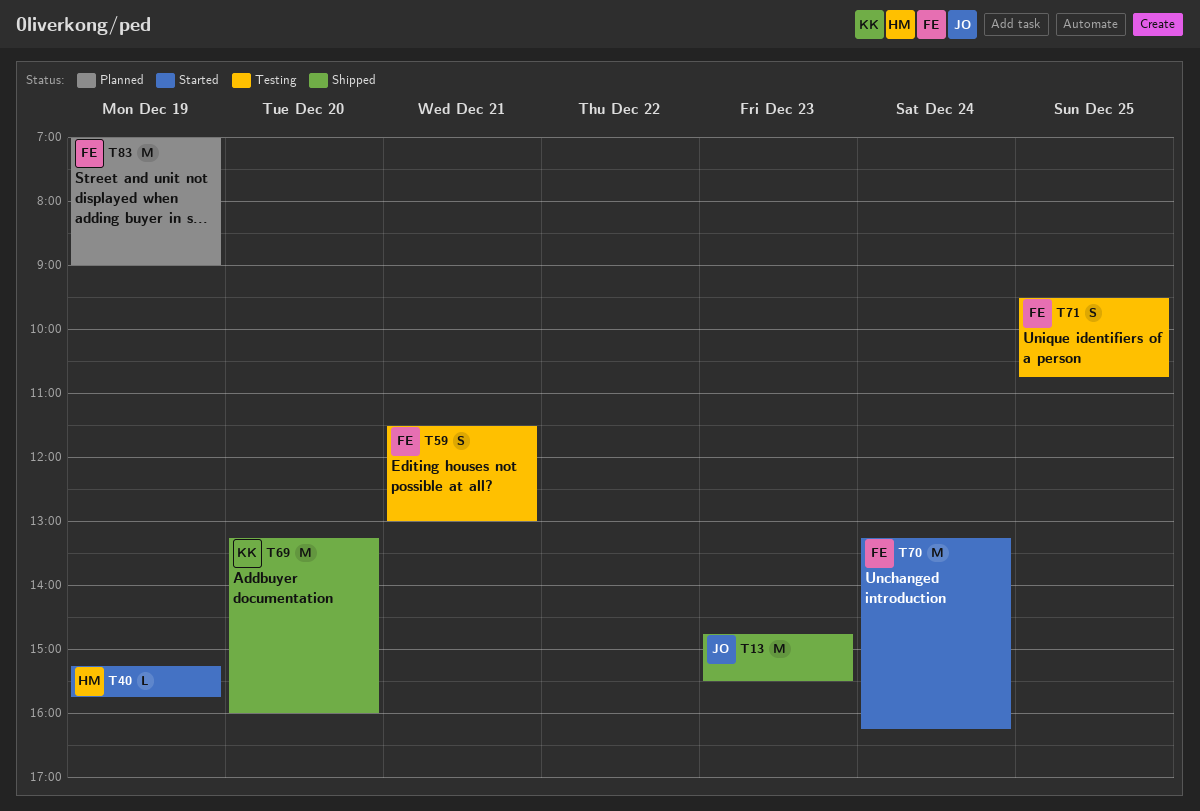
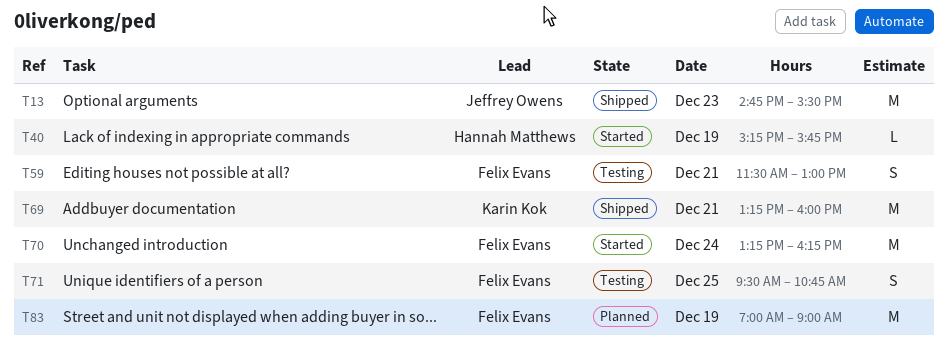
T69, day: Dec 20 -> Dec 21

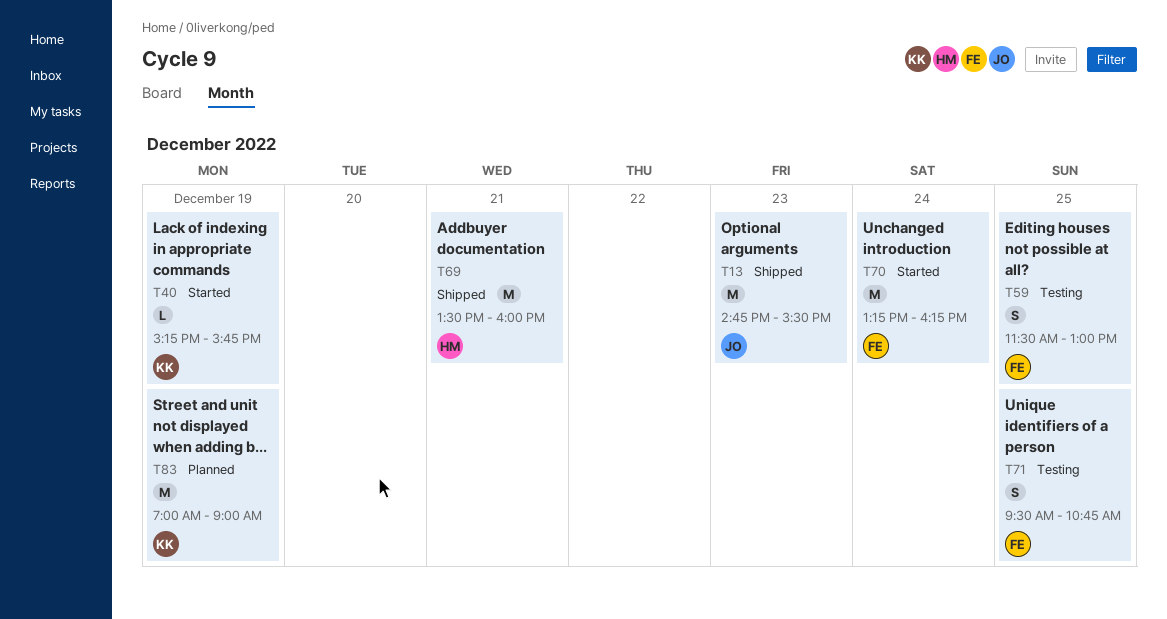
T40, owner: Hannah Matthews -> Karin Kok
T59, day: Dec 21 -> Dec 25
T69, owner: Karin Kok -> Hannah Matthews
T69, begins: 13:15 -> 13:30
T83, owner: Felix Evans -> Karin Kok

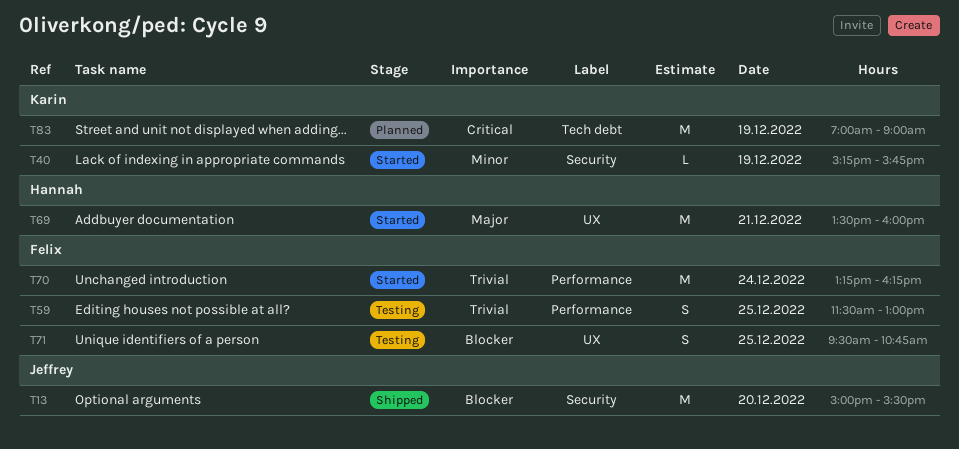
T13, day: Dec 23 -> Dec 20
T13, begins: 14:45 -> 15:00
T69, status: Shipped -> Started

